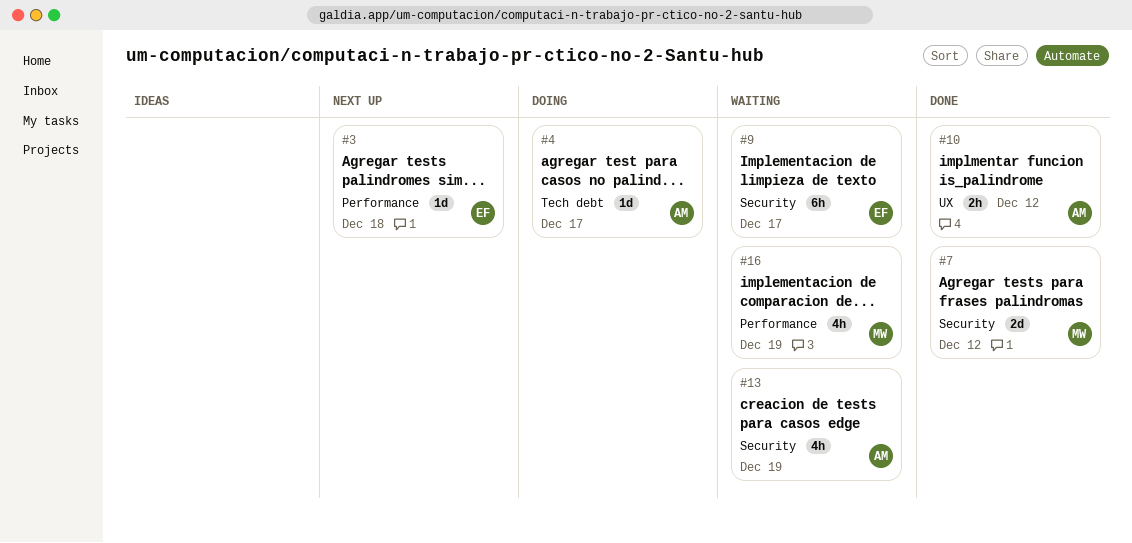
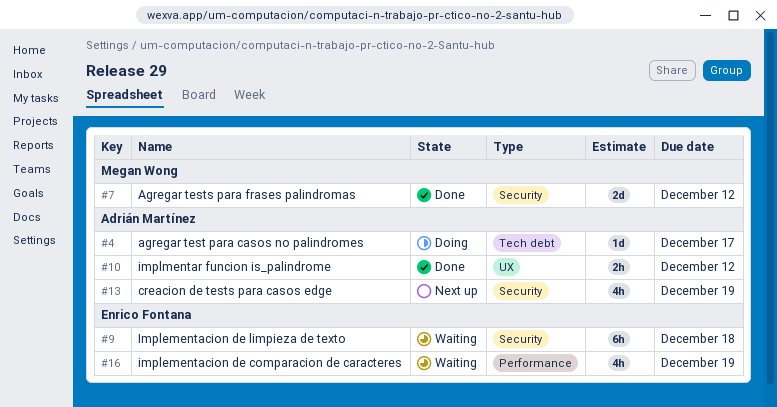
#3: present -> none
#9, due: Dec 17 -> Dec 18
#13, status: Waiting -> Next up
#16, owner: Megan Wong -> Enrico Fontana

